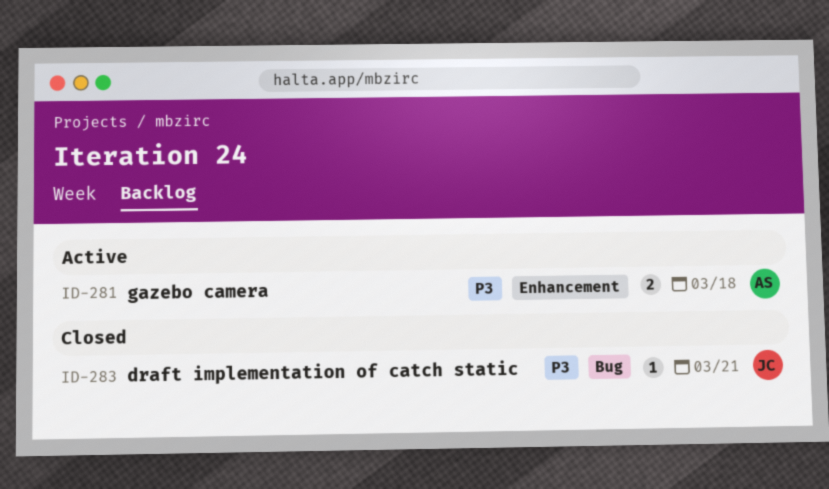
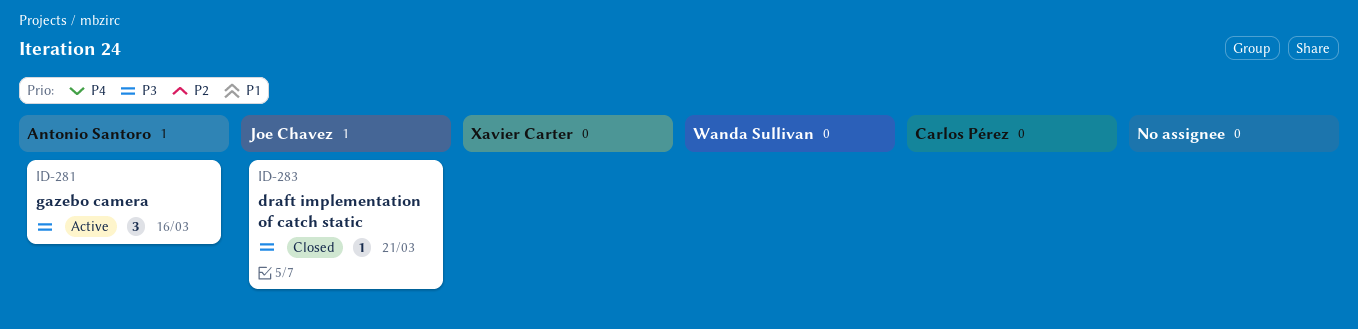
ID-281, estimate: 2 -> 3
ID-281, due: Mar 18 -> Mar 16

